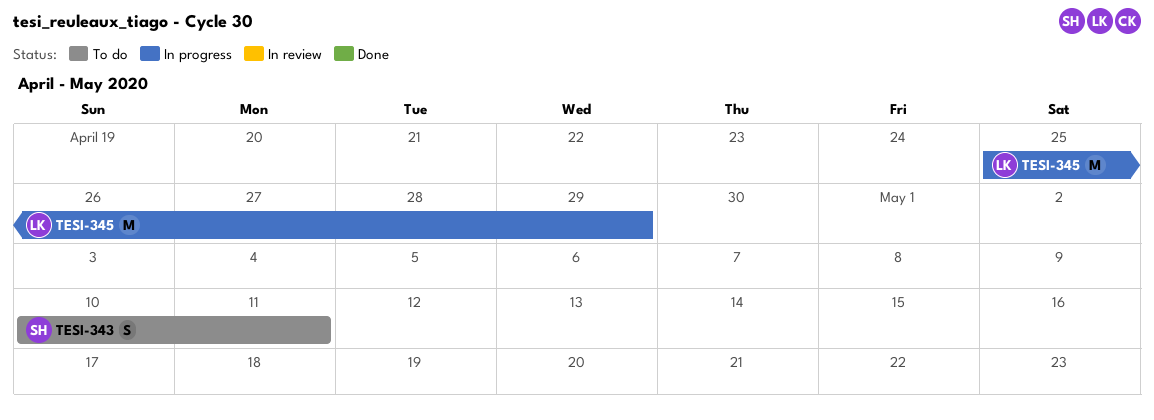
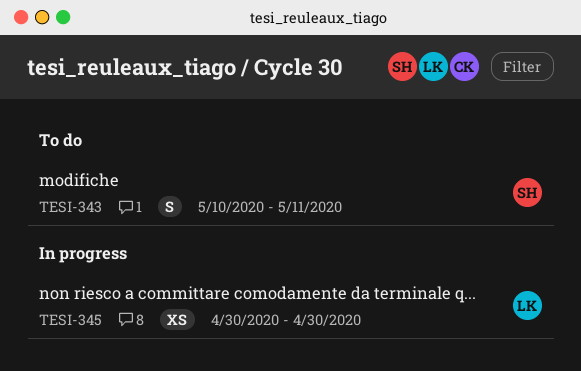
TESI-345, estimate: M -> XS
TESI-345, start: Apr 25 -> Apr 30
TESI-345, due: Apr 29 -> Apr 30

